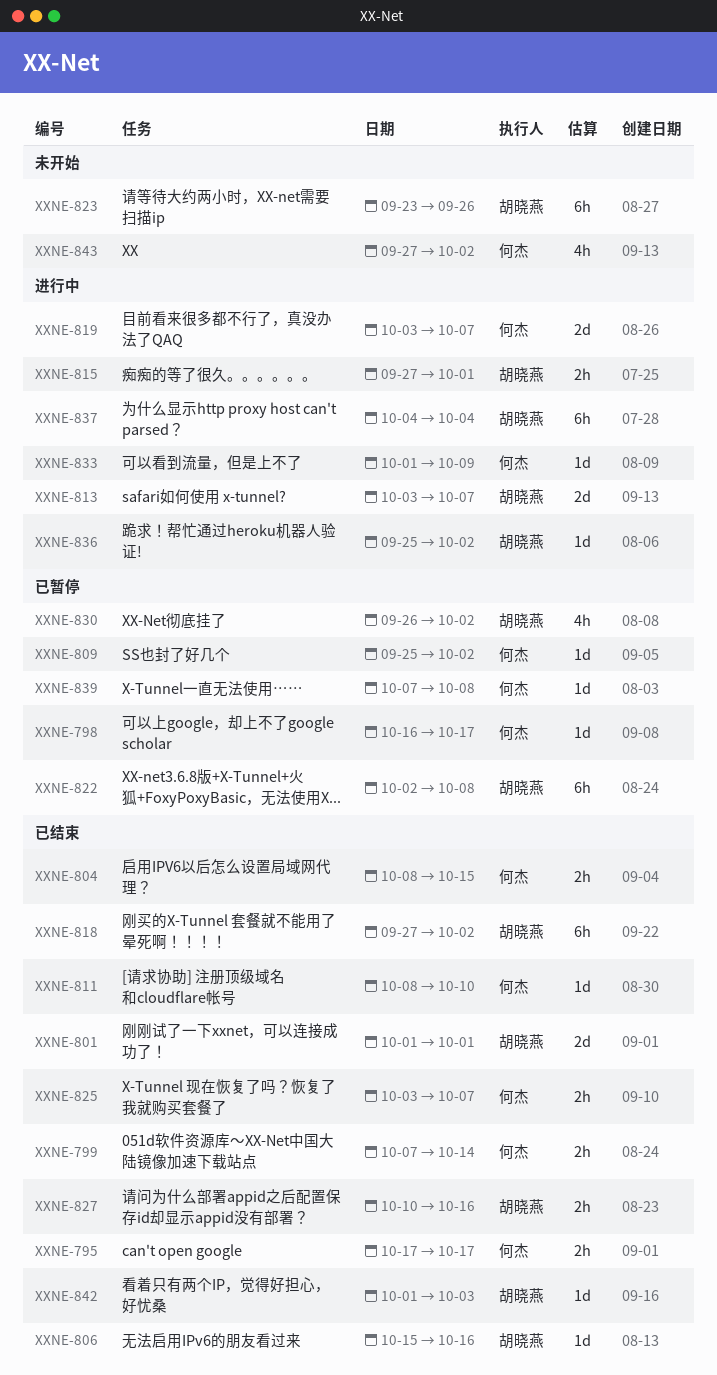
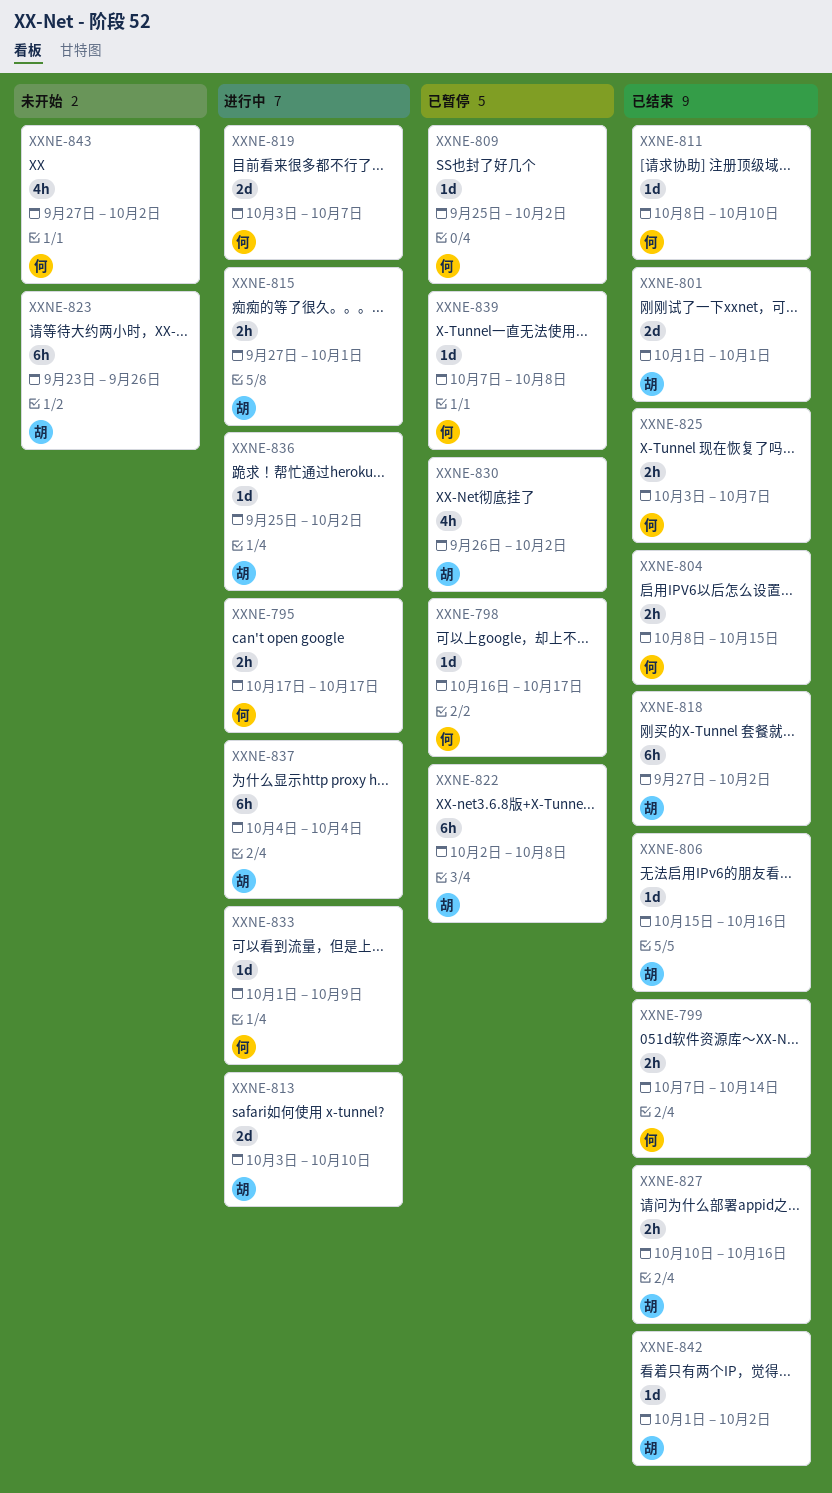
XXNE-795, status: 已结束 -> 进行中
XXNE-813, due: Oct 7 -> Oct 10
XXNE-842, due: Oct 3 -> Oct 2

